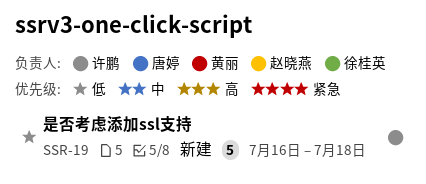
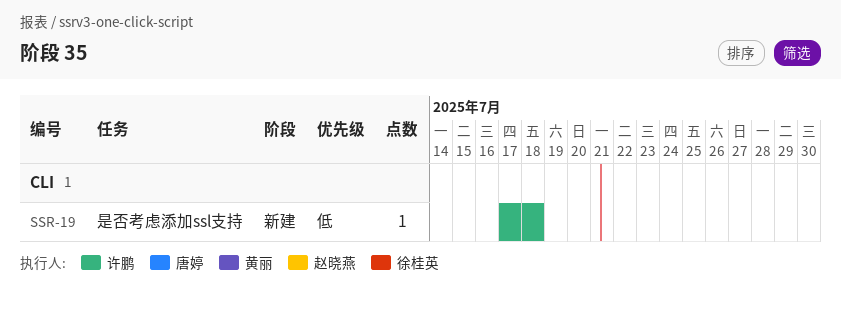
SSR-19, estimate: 5 -> 1
SSR-19, start: Jul 16 -> Jul 17

